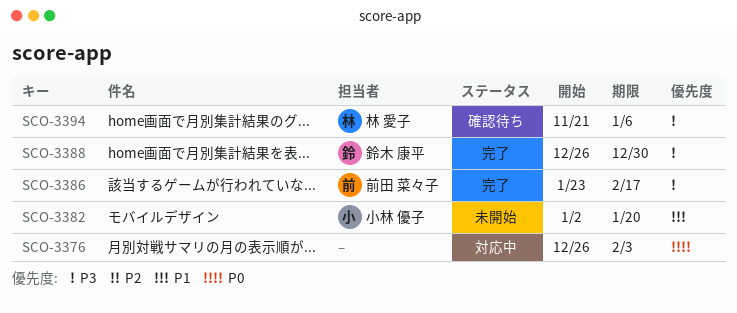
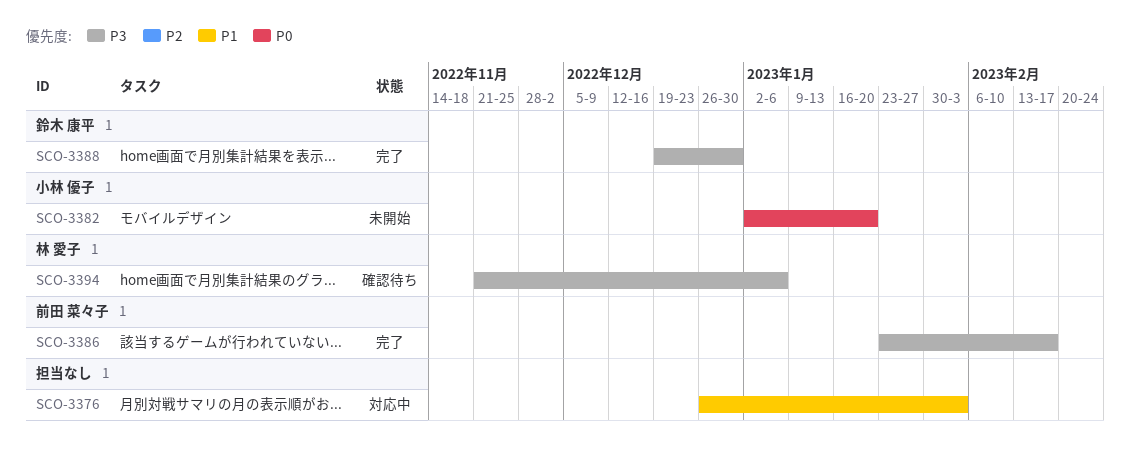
SCO-3376, priority: P0 -> P1
SCO-3382, priority: P1 -> P0
SCO-3388, start: Dec 26 -> Dec 19

